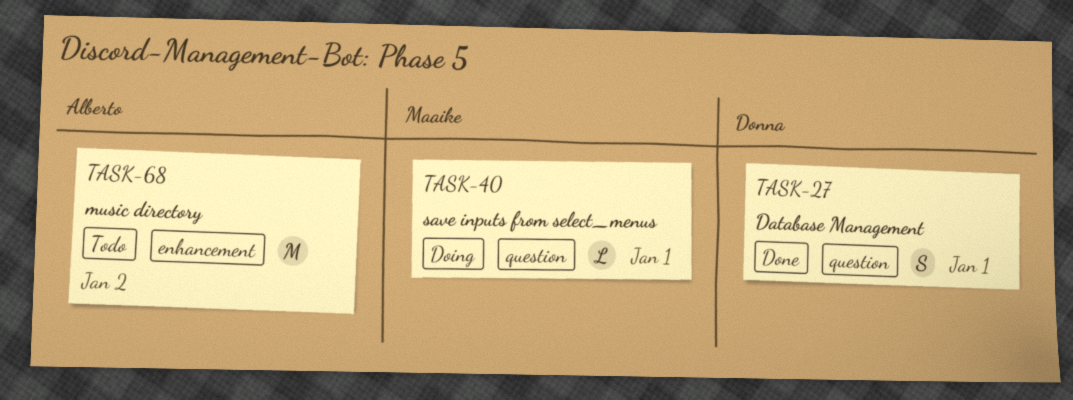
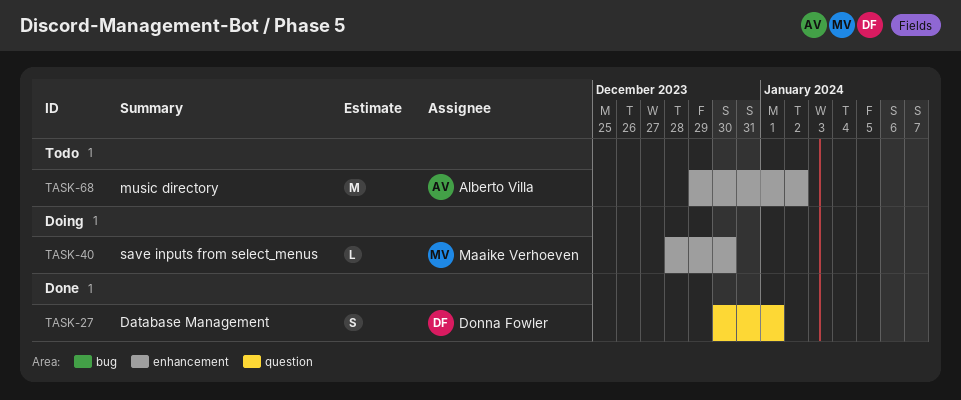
TASK-40, label: question -> enhancement
TASK-40, due: Jan 1 -> Dec 30

